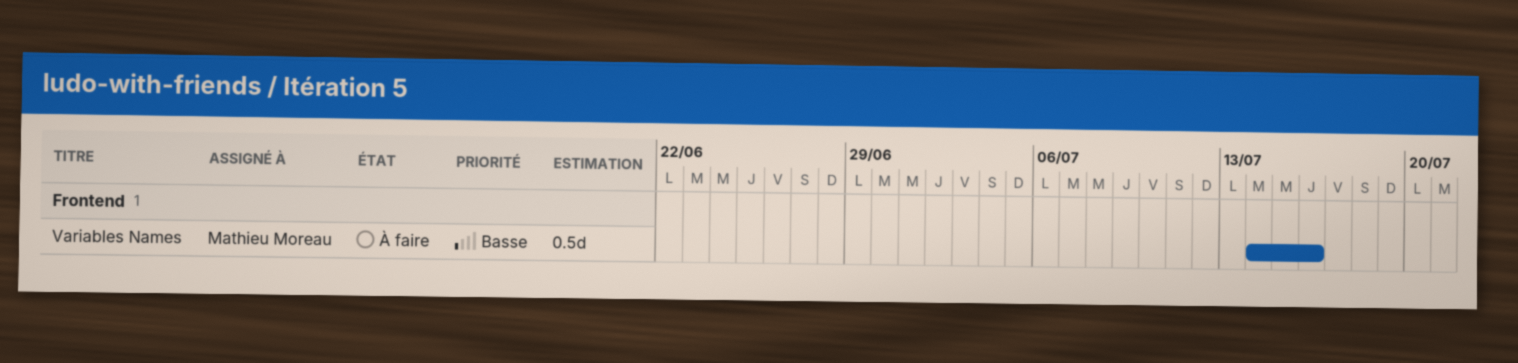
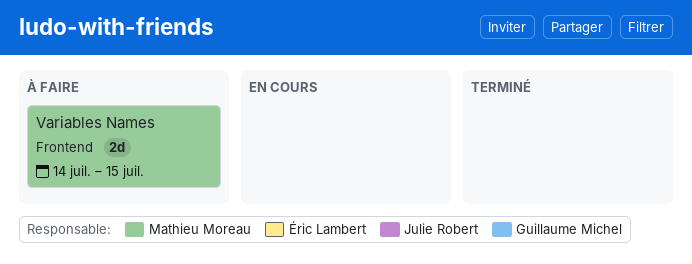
Variables Names, estimate: 0.5d -> 2d
Variables Names, due: Jul 16 -> Jul 15

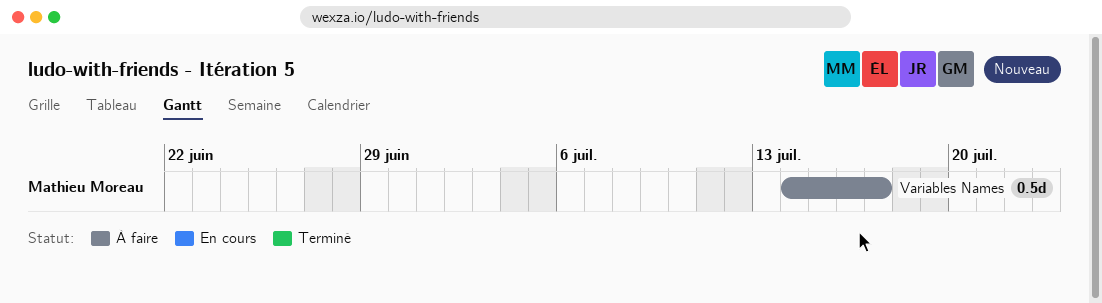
Variables Names, estimate: 2d -> 0.5d
Variables Names, due: Jul 15 -> Jul 17

